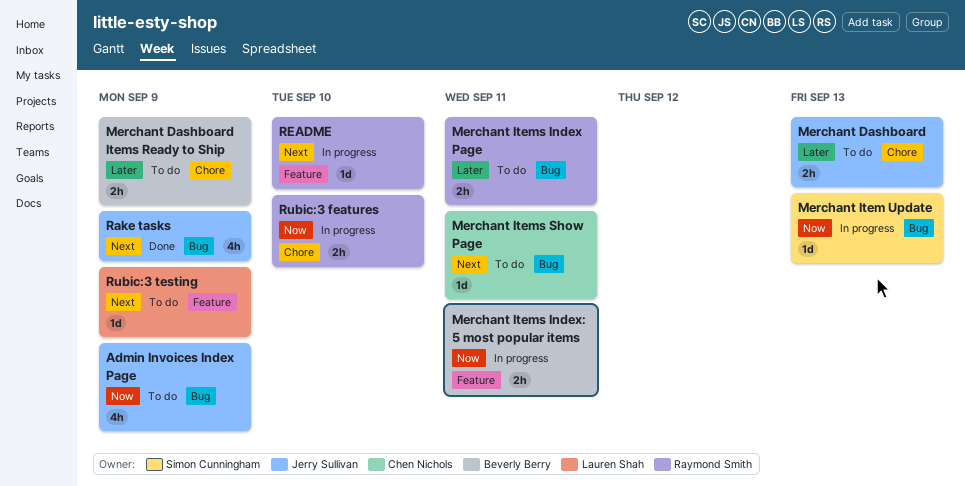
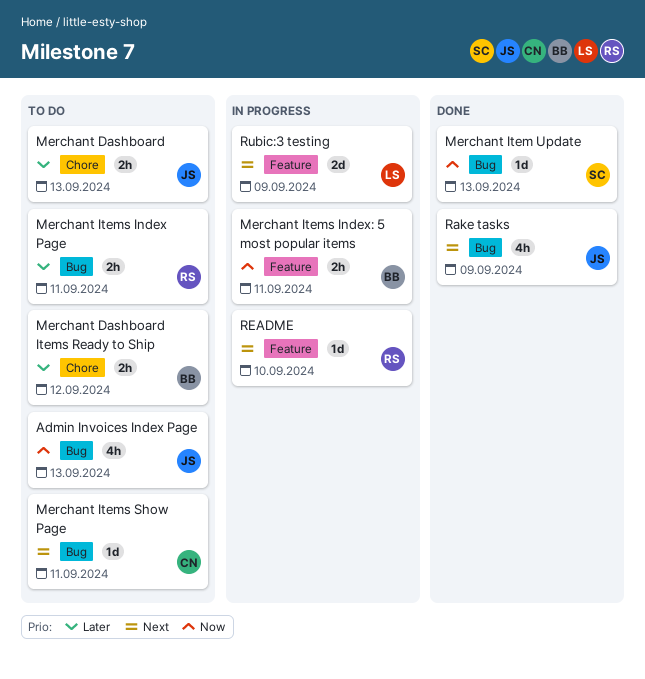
Admin Invoices Index Page, due: Sep 9 -> Sep 13
Merchant Dashboard Items Ready to Ship, due: Sep 9 -> Sep 12
Merchant Item Update, status: In progress -> Done
Rubic:3 features: present -> none
Rubic:3 testing, status: To do -> In progress
Rubic:3 testing, estimate: 1d -> 2d

